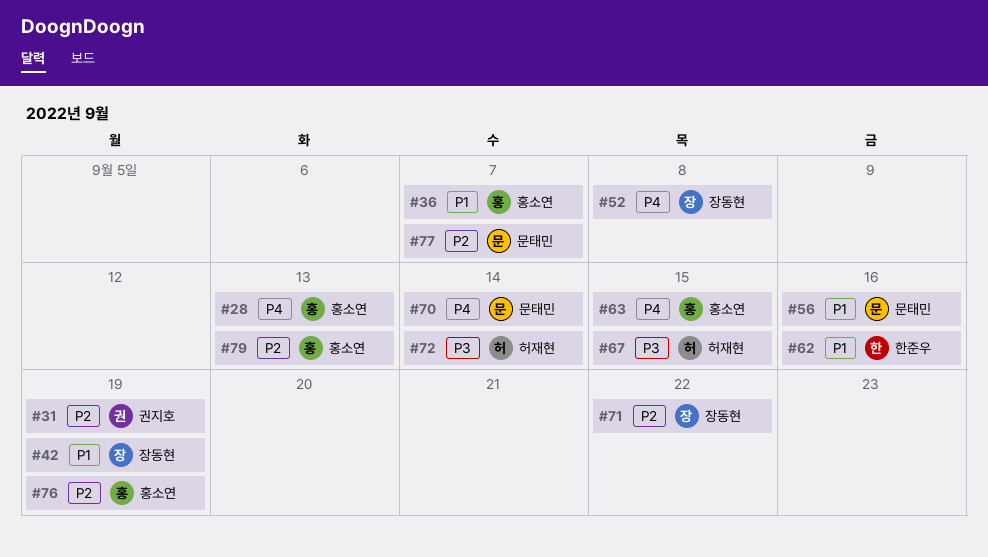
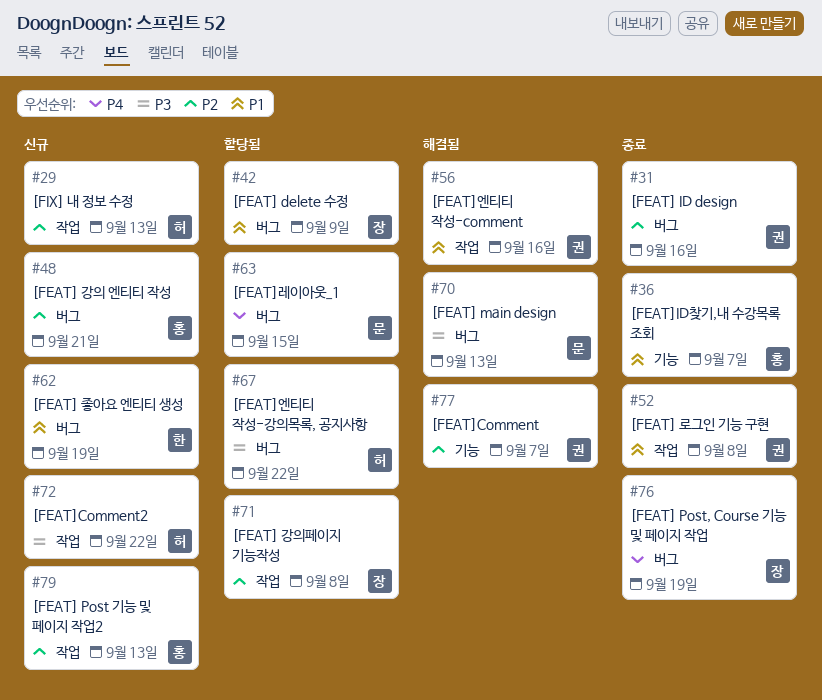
#28: present -> none
#29: none -> present
#31, due: Sep 19 -> Sep 16
#42, due: Sep 19 -> Sep 9
#48: none -> present
#52, owner: 장동현 -> 권지호
#52, priority: P4 -> P1
#56, owner: 문태민 -> 권지호
#62, due: Sep 16 -> Sep 19
#63, owner: 홍소연 -> 문태민
#67, due: Sep 15 -> Sep 22
#70, priority: P4 -> P3
#70, due: Sep 14 -> Sep 13
#71, due: Sep 22 -> Sep 8
#72, due: Sep 14 -> Sep 22
#76, owner: 홍소연 -> 장동현
#76, priority: P2 -> P4
#77, owner: 문태민 -> 권지호

